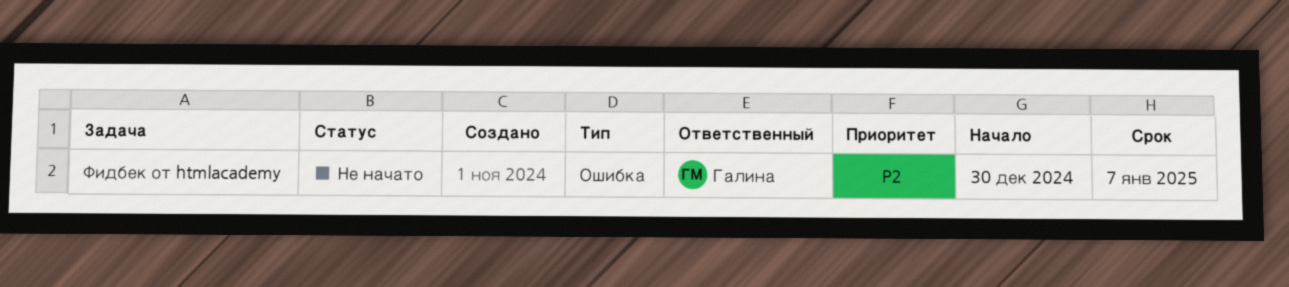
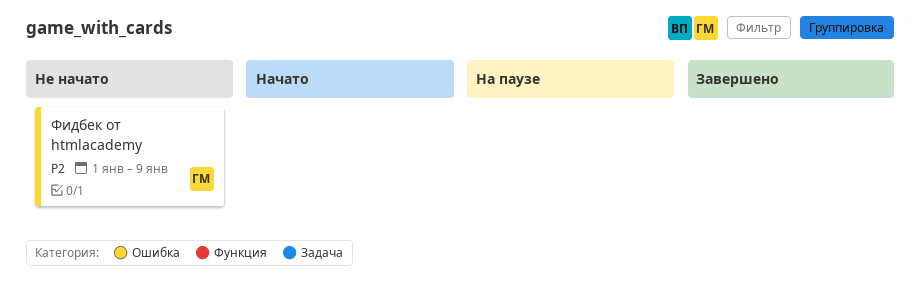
Фидбек от htmlacademy, start: Dec 30 -> Jan 1
Фидбек от htmlacademy, due: Jan 7 -> Jan 9

